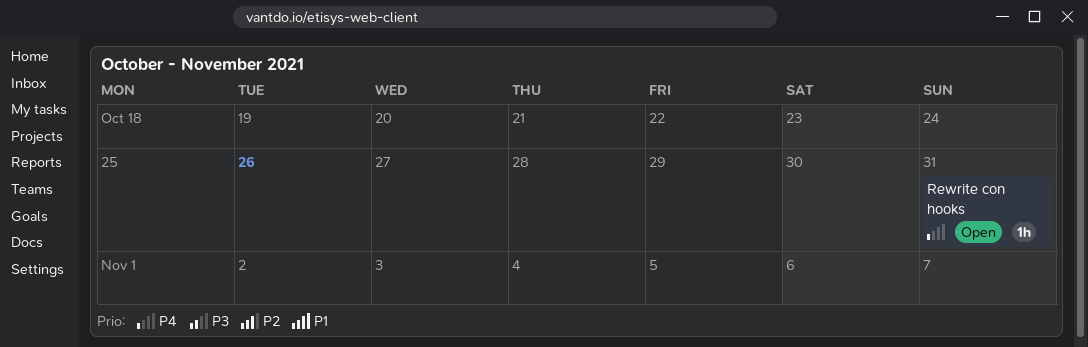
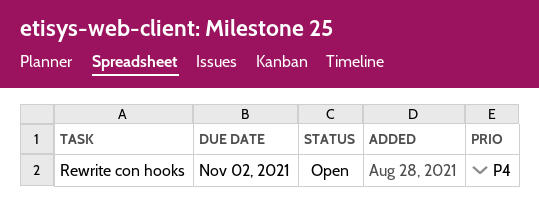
Rewrite con hooks, due: Oct 31 -> Nov 2

